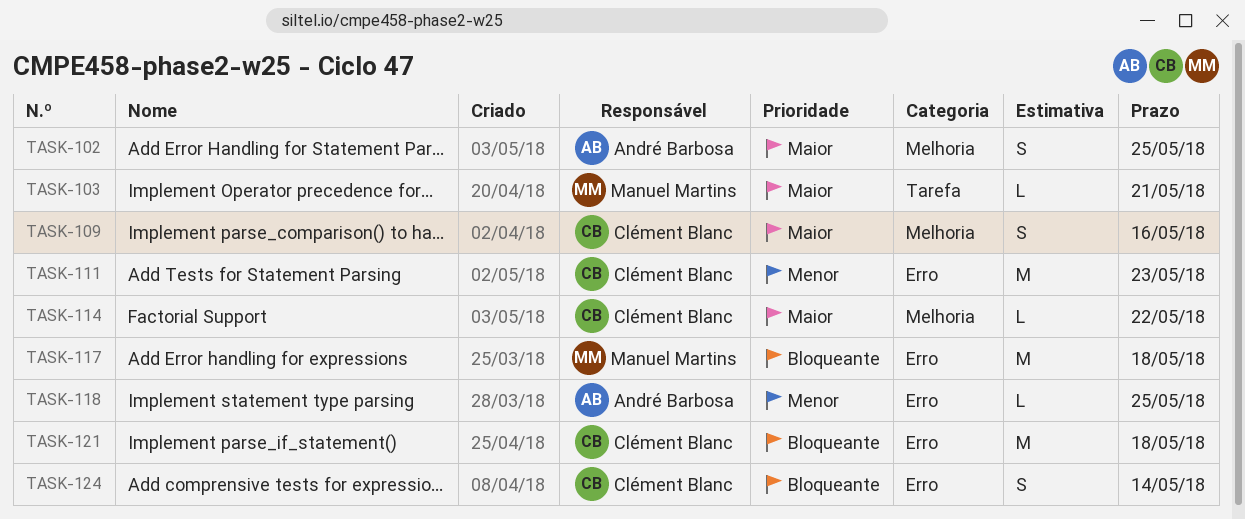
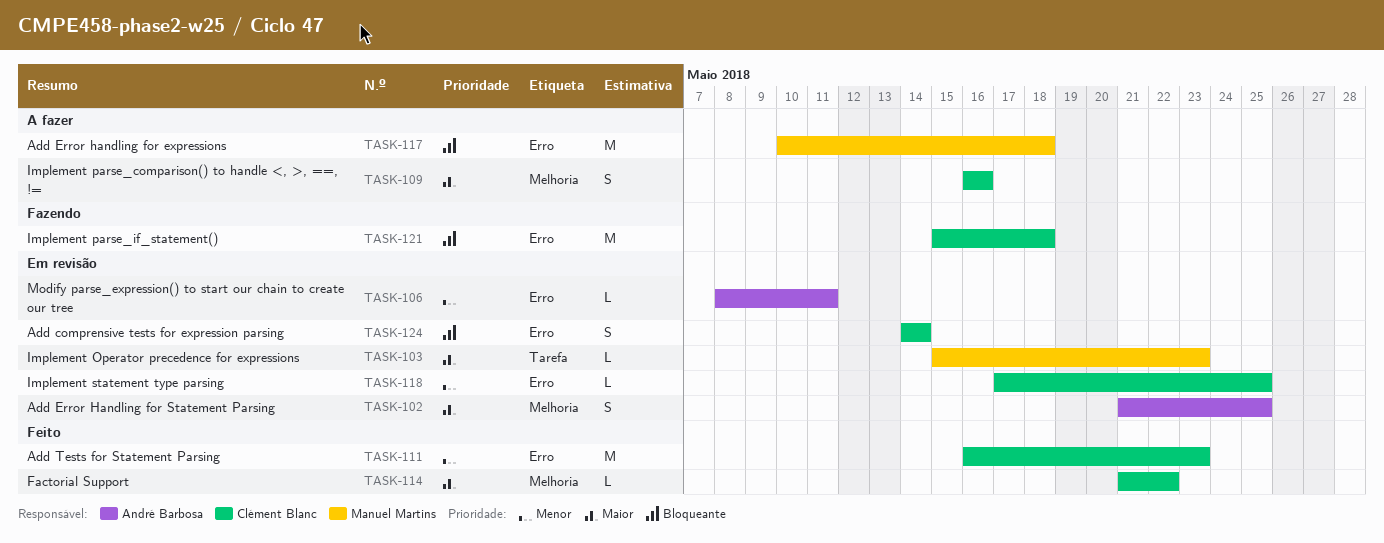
TASK-103, due: May 21 -> May 23
TASK-106: none -> present
TASK-118, owner: André Barbosa -> Clément Blanc

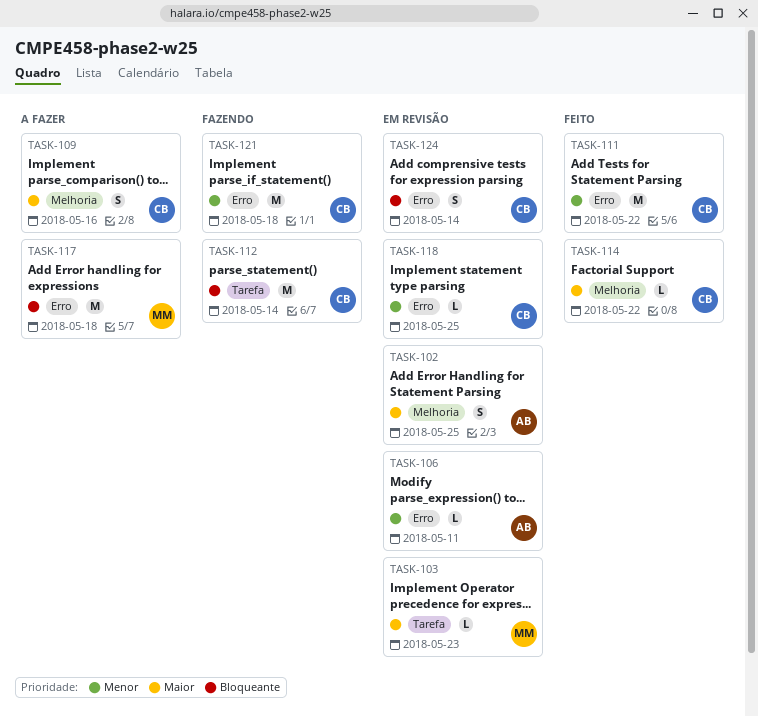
TASK-111, due: May 23 -> May 22
TASK-112: none -> present
TASK-121, priority: Bloqueante -> Menor

